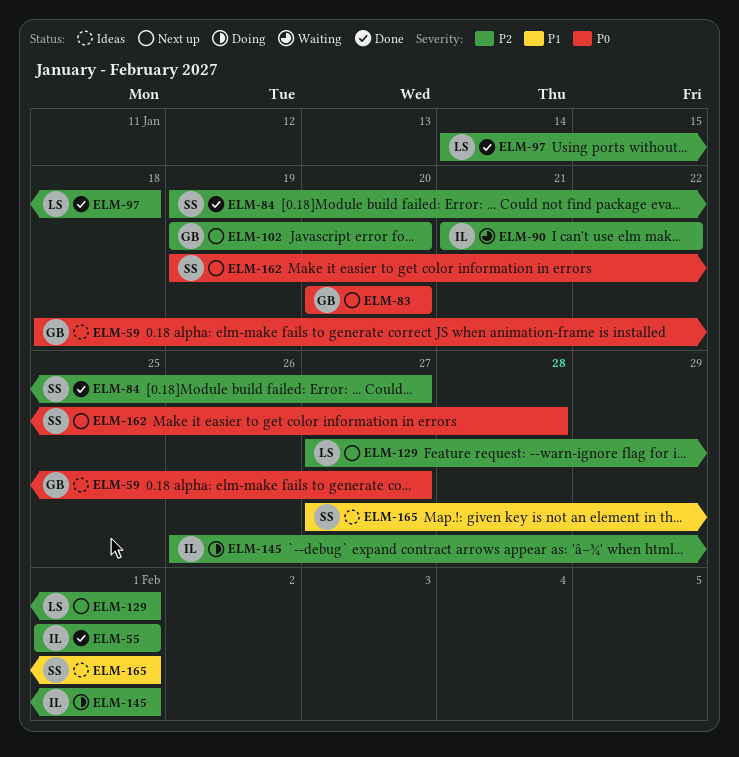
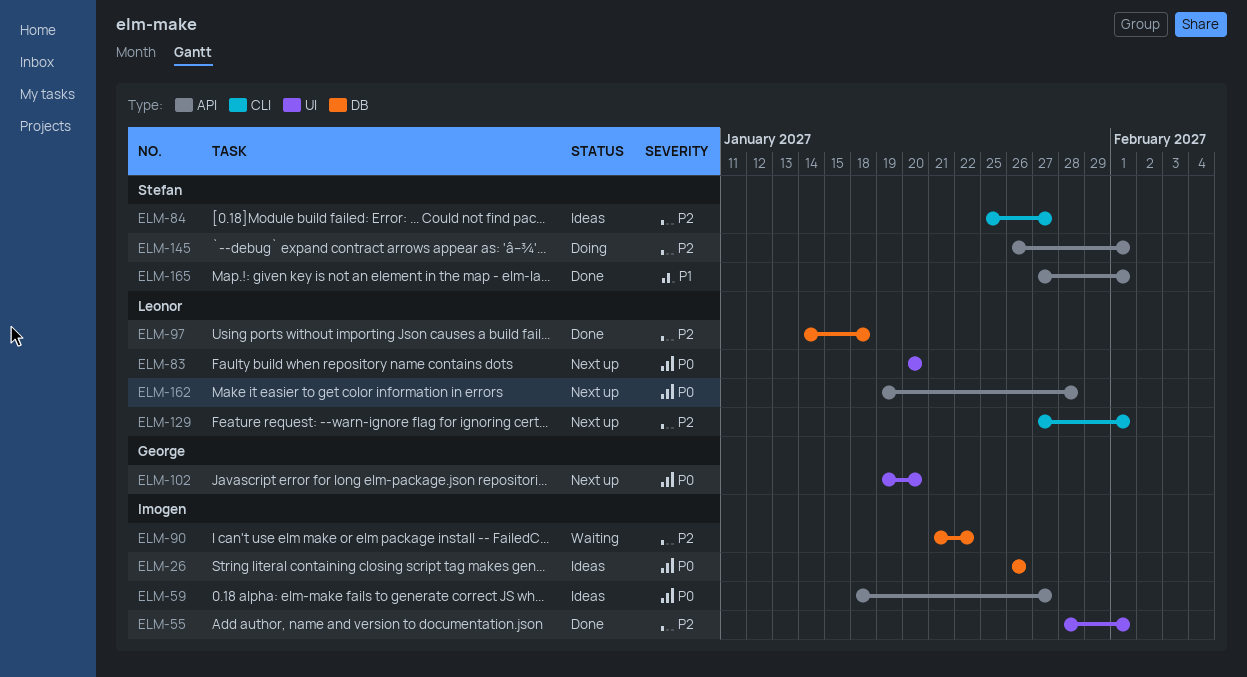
ELM-26: none -> present
ELM-55, start: Feb 1 -> Jan 28
ELM-59, owner: George -> Imogen
ELM-83, owner: George -> Leonor
ELM-84, status: Done -> Ideas
ELM-84, start: Jan 19 -> Jan 25
ELM-102, priority: P2 -> P0
ELM-145, owner: Imogen -> Stefan
ELM-162, owner: Stefan -> Leonor
ELM-165, status: Ideas -> Done

